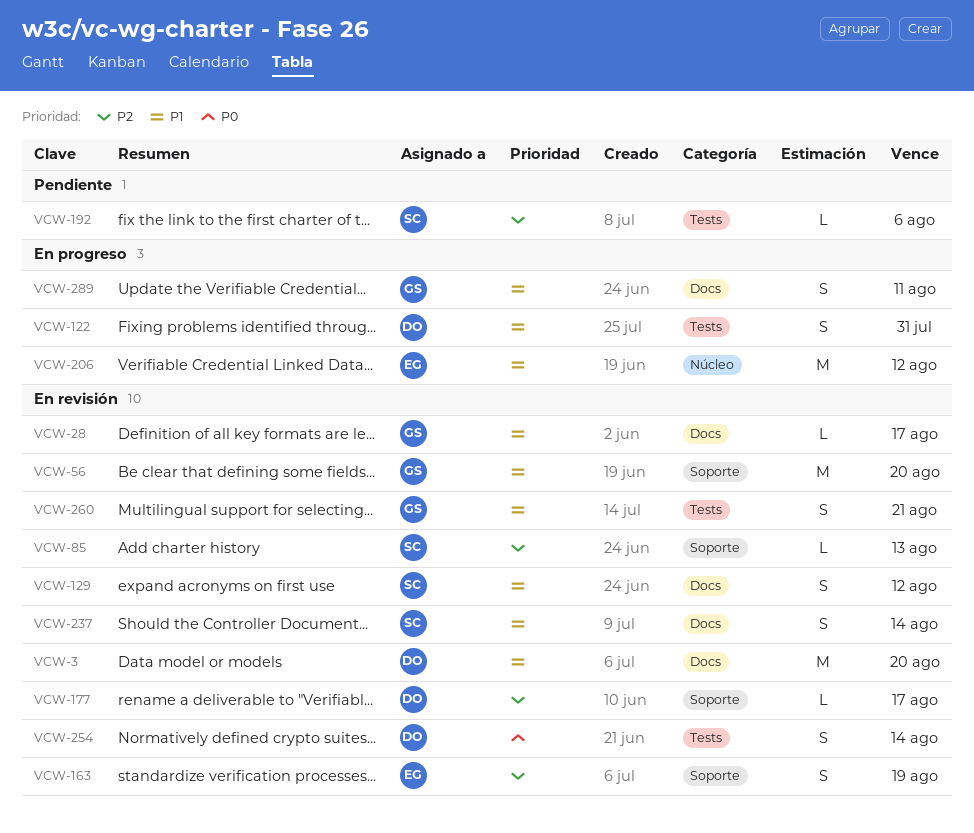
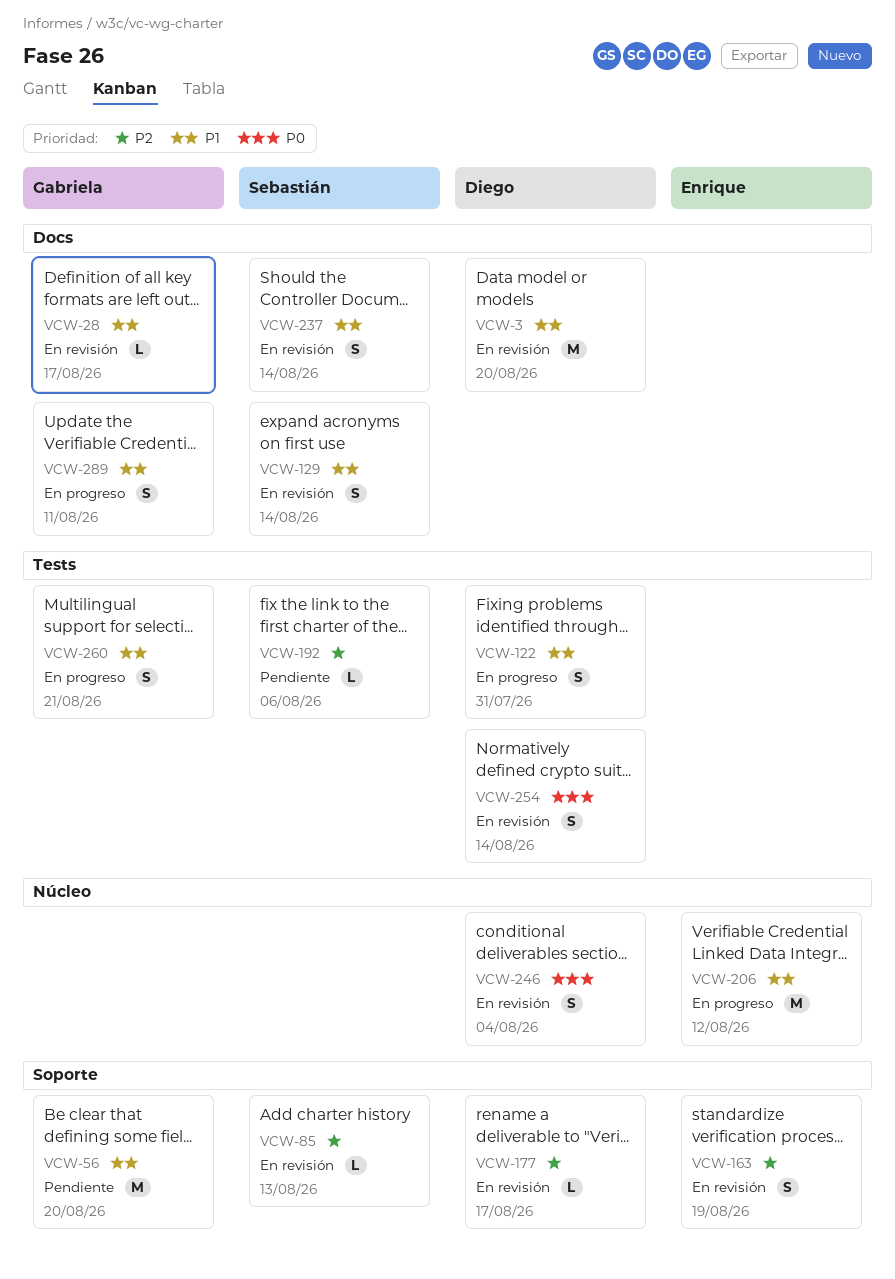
VCW-56, status: En revisión -> Pendiente
VCW-129, due: Aug 12 -> Aug 14
VCW-246: none -> present
VCW-260, status: En revisión -> En progreso

